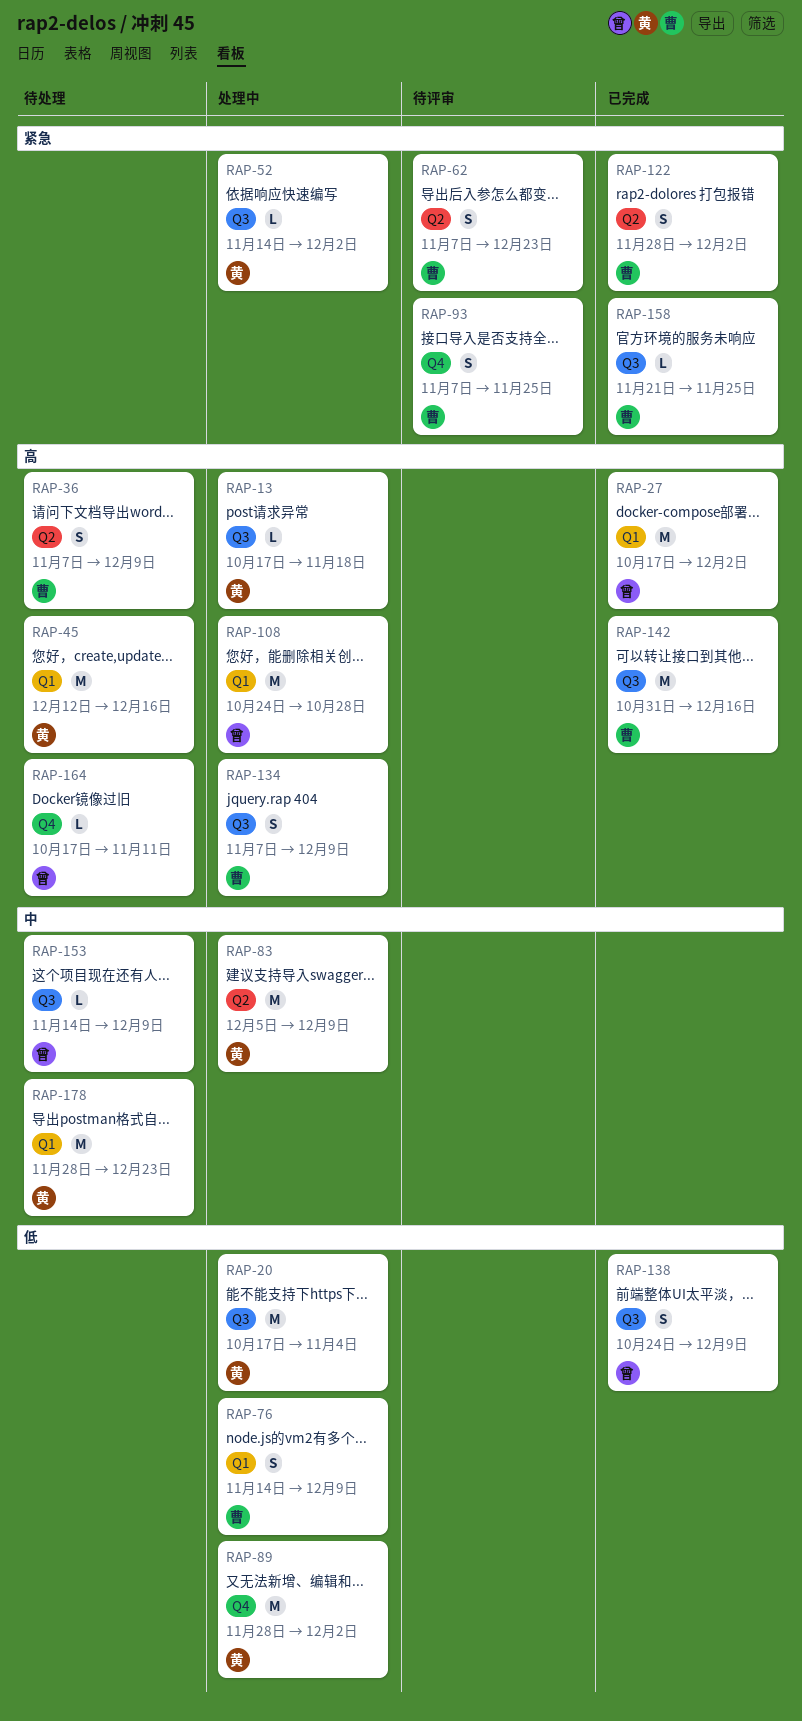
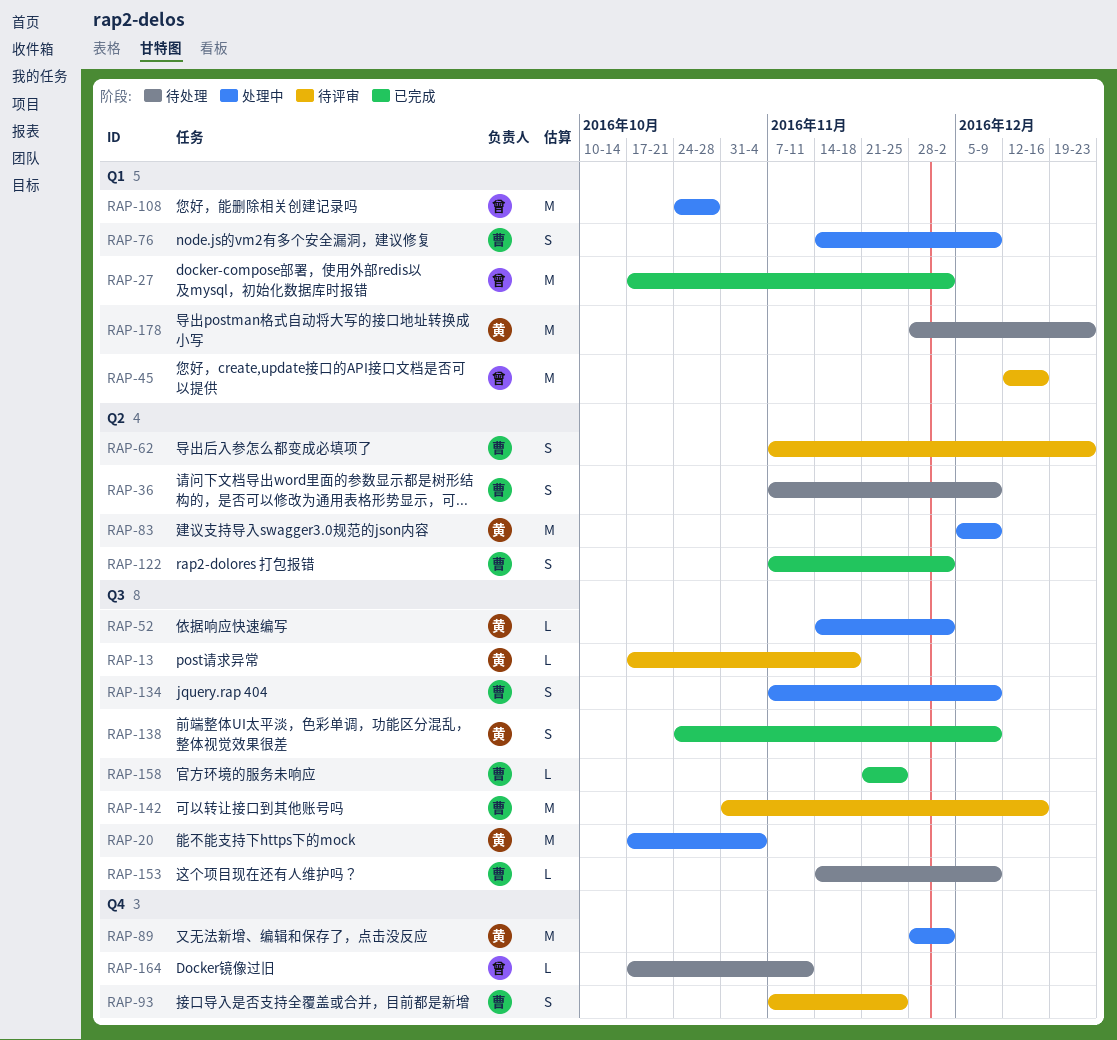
RAP-13, status: 处理中 -> 待评审
RAP-45, status: 待处理 -> 待评审
RAP-45, owner: 黄 -> 曾
RAP-122, start: Nov 28 -> Nov 7
RAP-138, owner: 曾 -> 黄
RAP-142, status: 已完成 -> 待评审
RAP-153, owner: 曾 -> 曹

